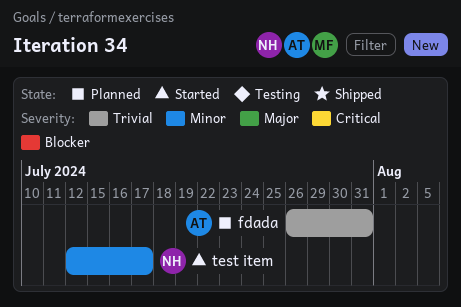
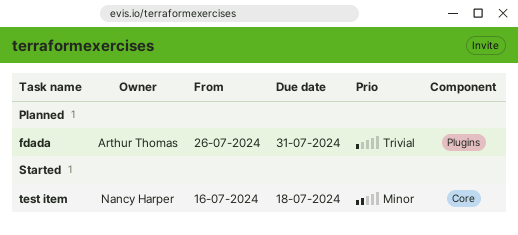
test item, start: Jul 12 -> Jul 16
test item, due: Jul 17 -> Jul 18

